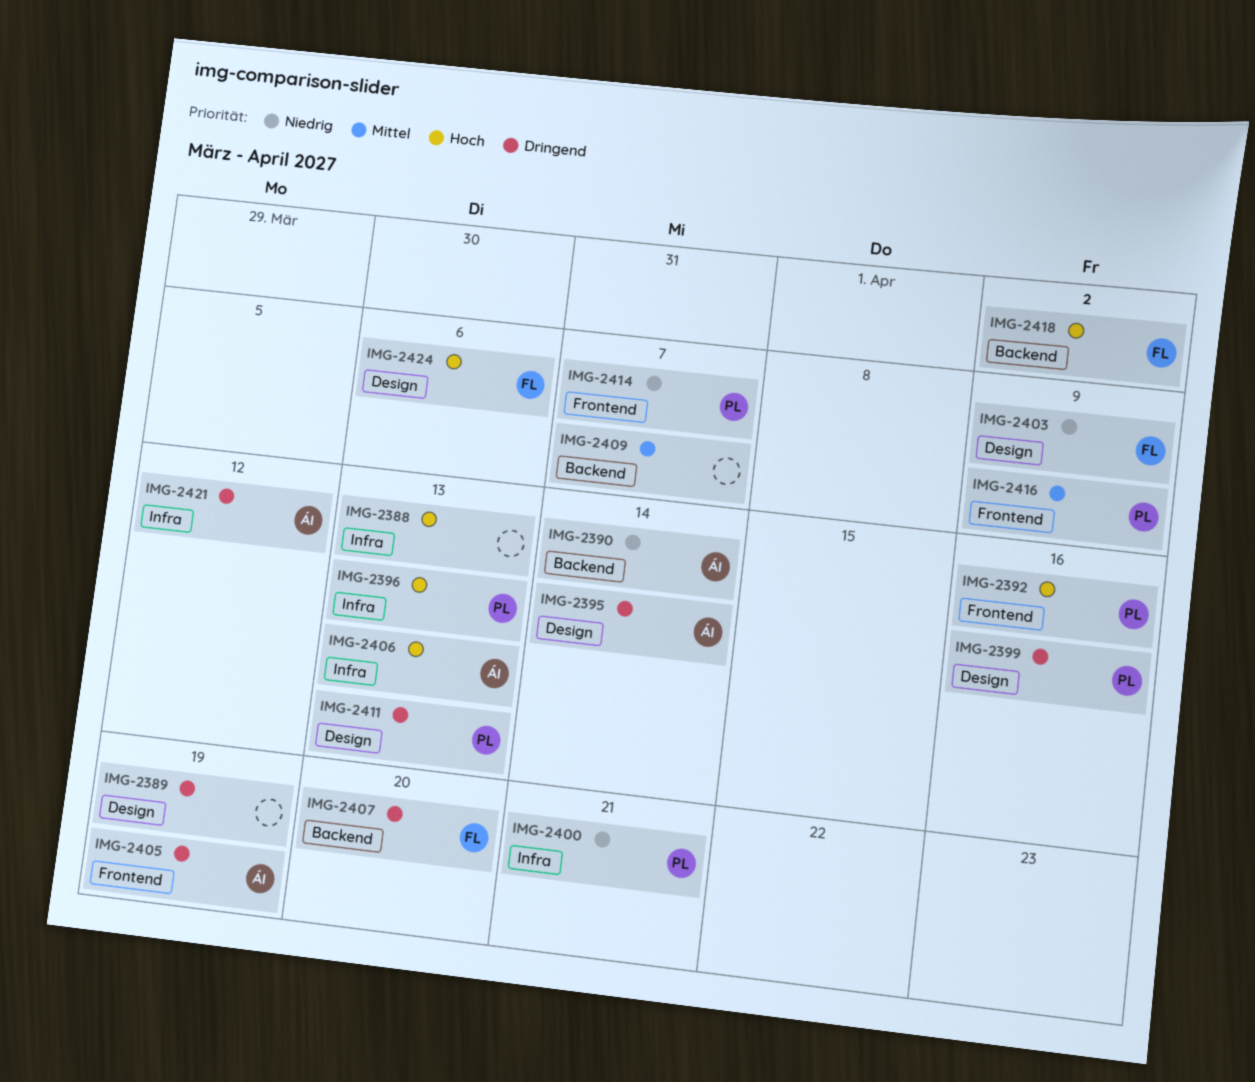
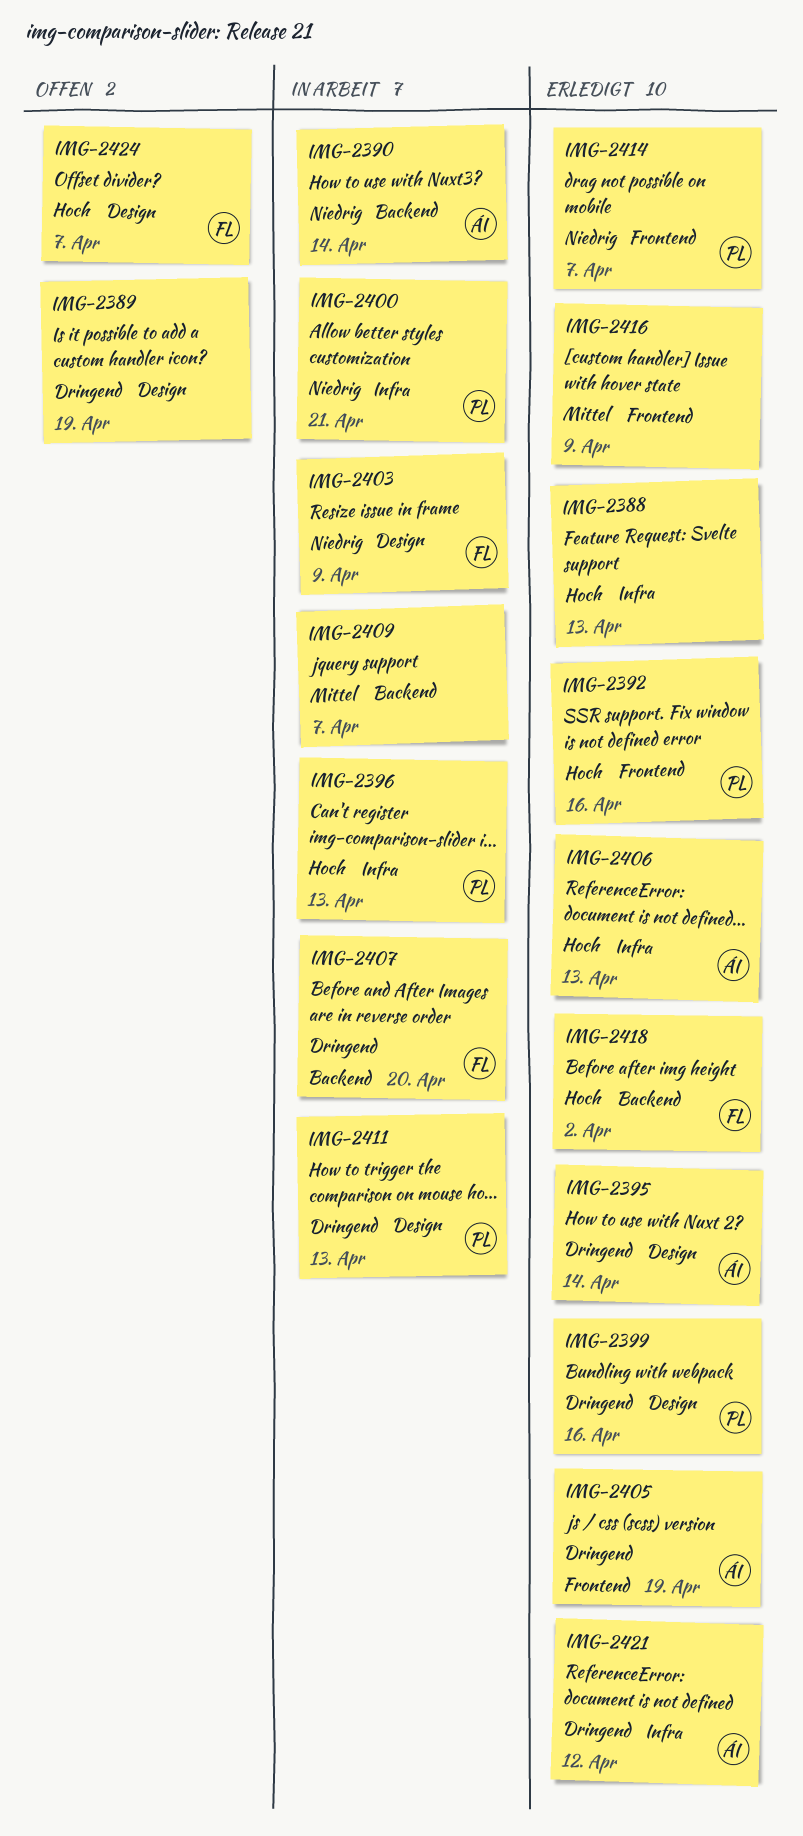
IMG-2416, owner: PL -> none
IMG-2424, due: Apr 6 -> Apr 7

